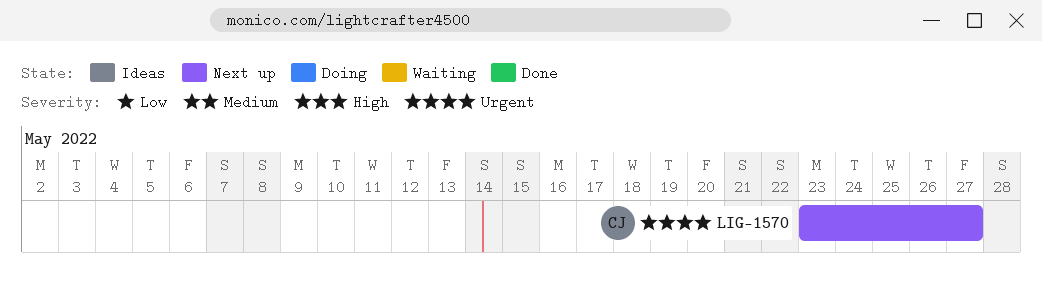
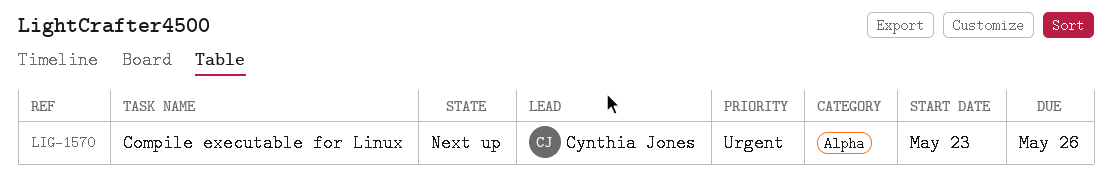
LIG-1570, due: May 27 -> May 26

